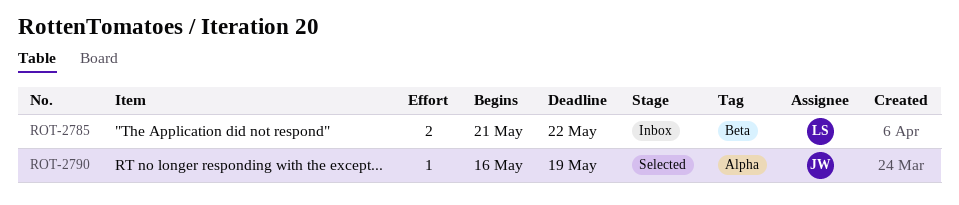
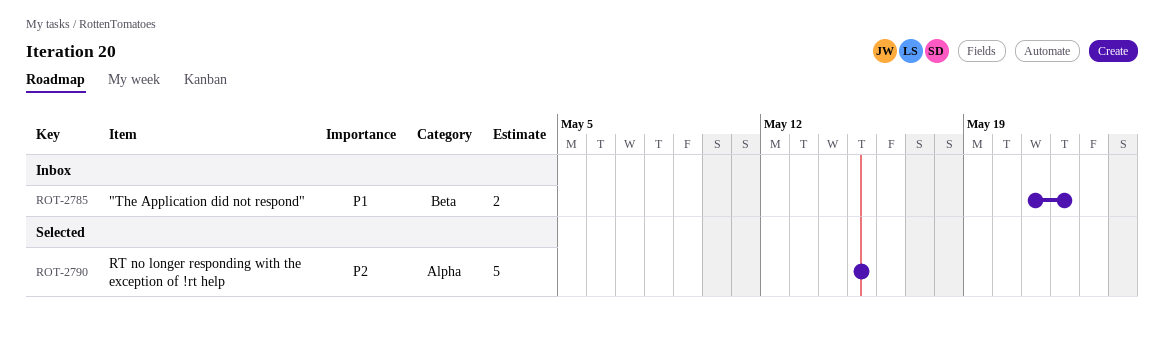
ROT-2790, estimate: 1 -> 5
ROT-2790, start: May 16 -> May 15
ROT-2790, due: May 19 -> May 15

